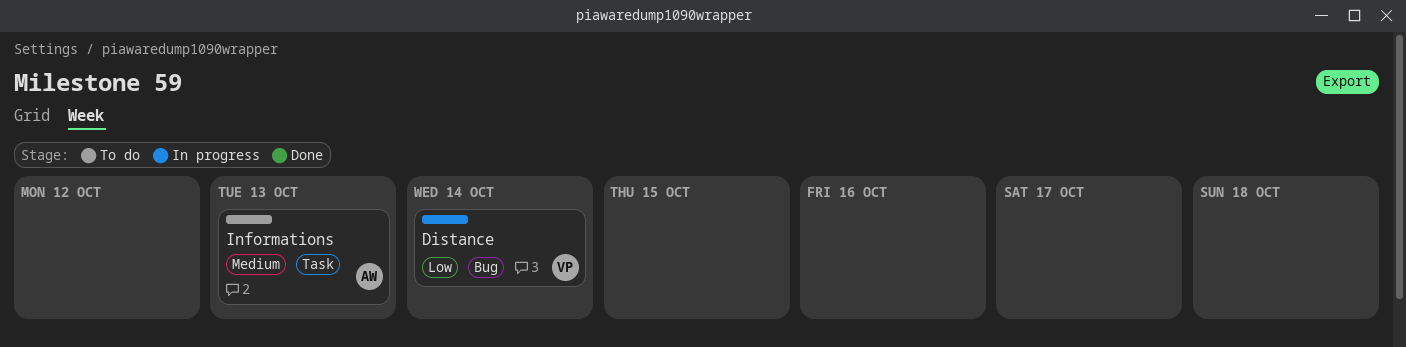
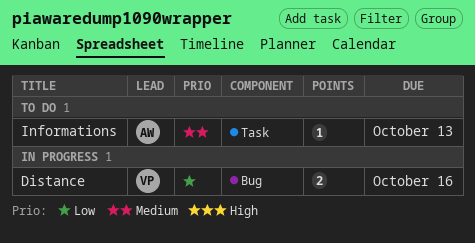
Distance, due: Oct 14 -> Oct 16

